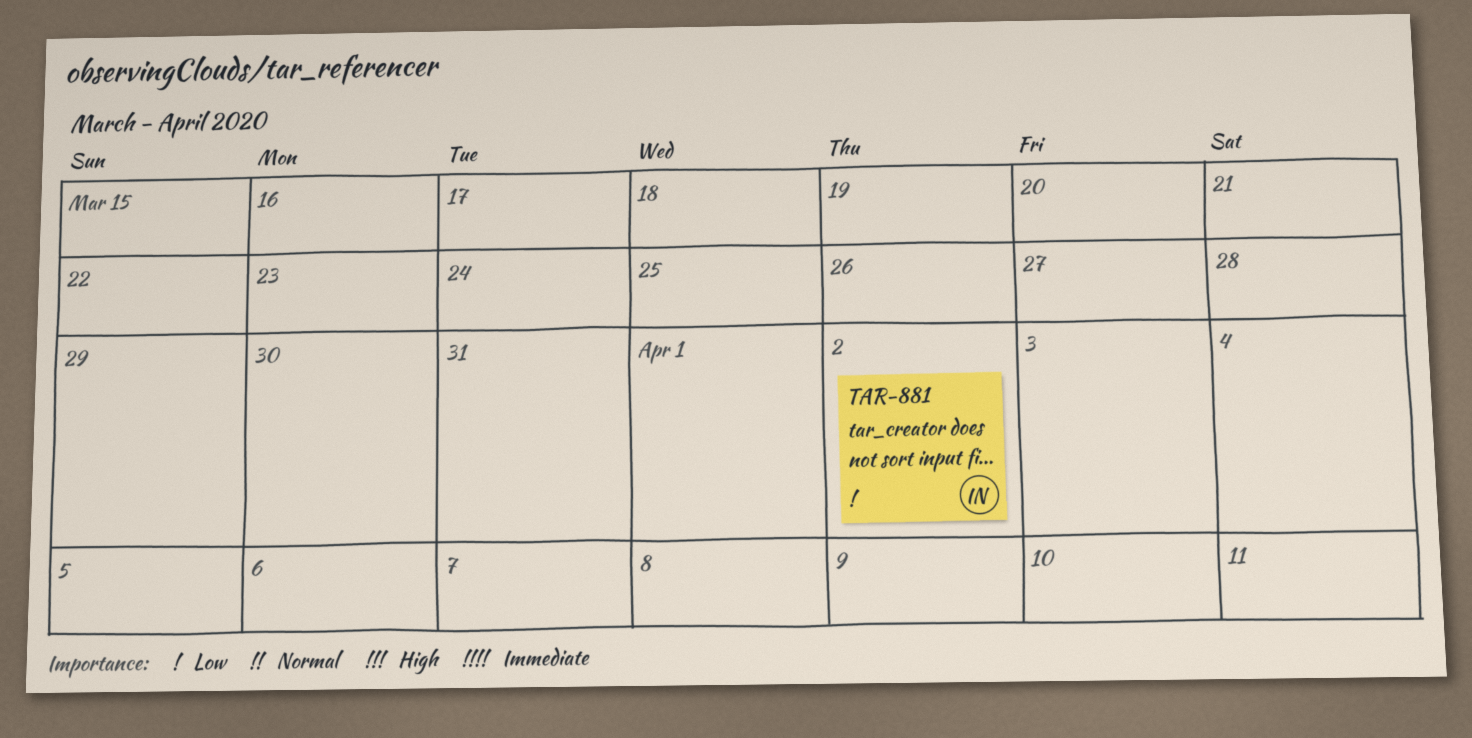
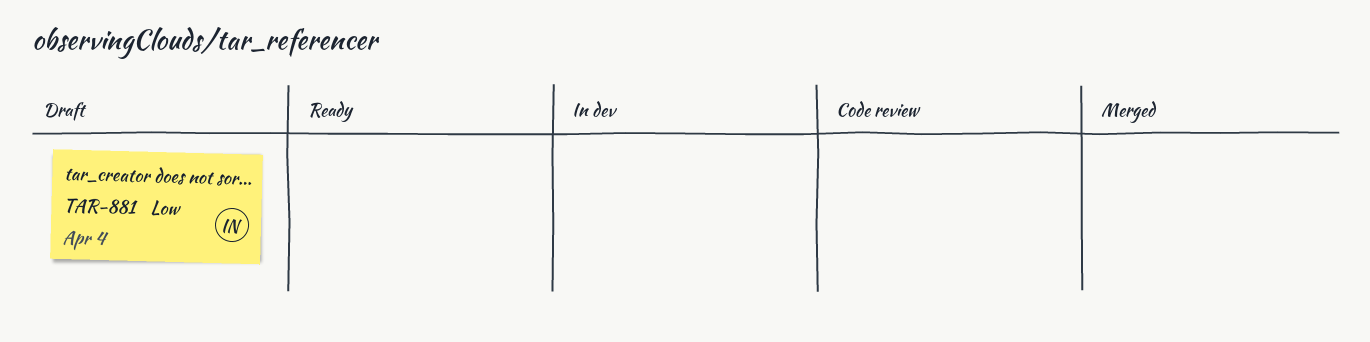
TAR-881, due: Apr 2 -> Apr 4

